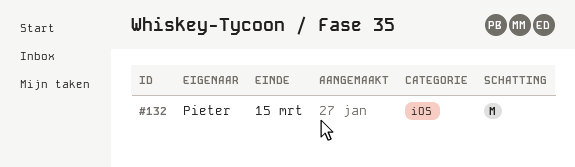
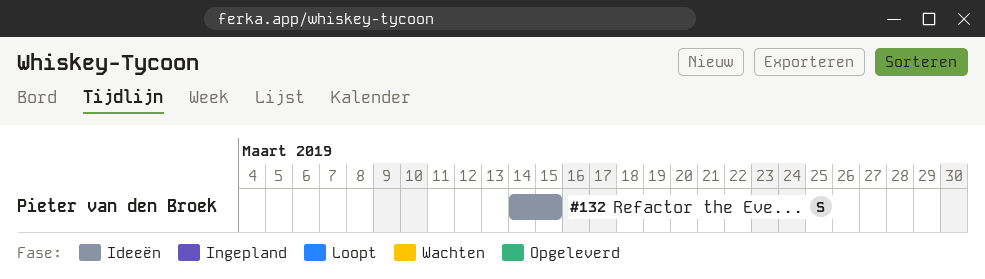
#132, estimate: M -> S

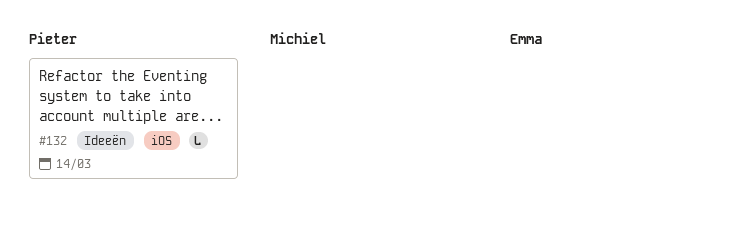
#132, estimate: S -> L
#132, due: Mar 15 -> Mar 14

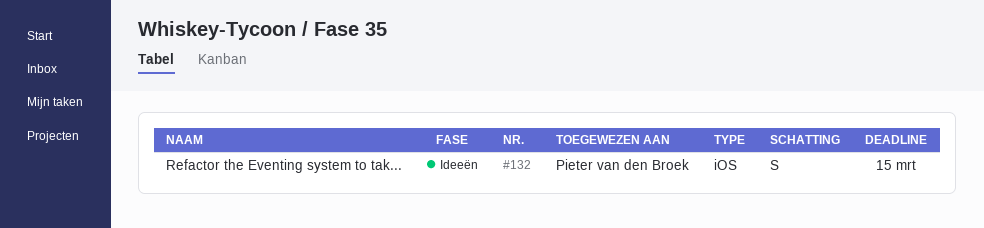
#132, estimate: L -> S
#132, due: Mar 14 -> Mar 15

